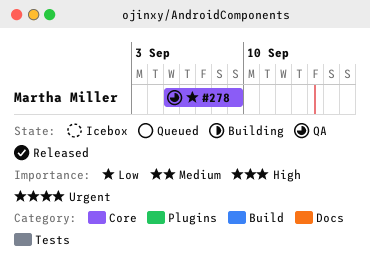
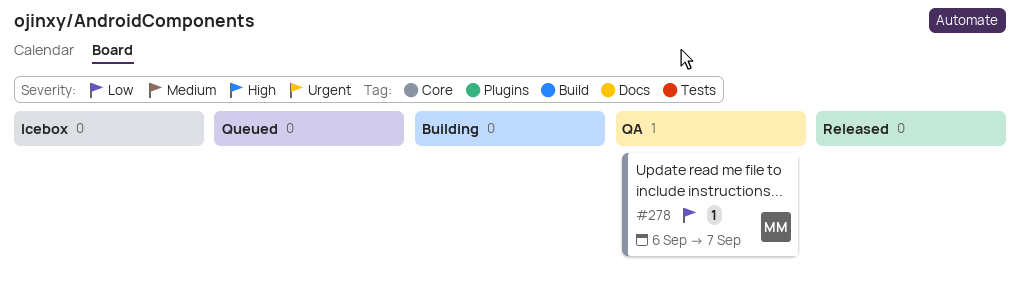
#278, start: Sep 5 -> Sep 6
#278, due: Sep 9 -> Sep 7

